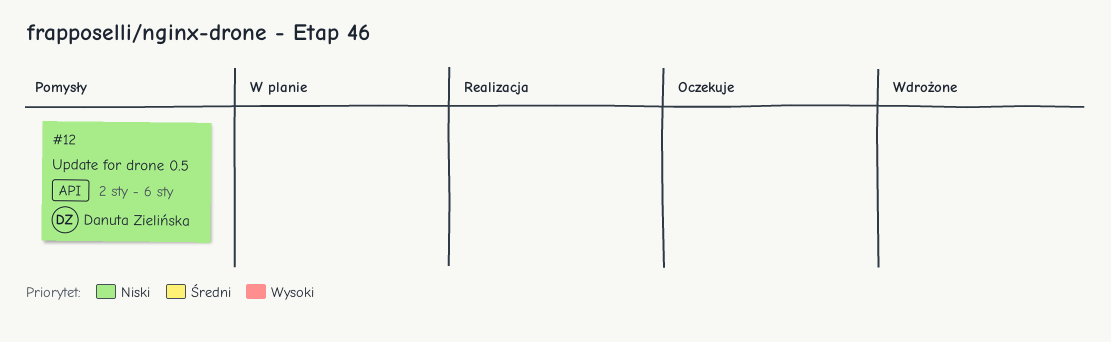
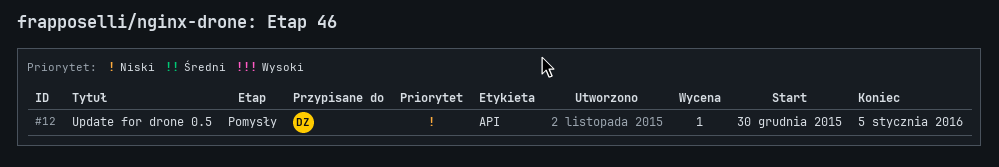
#12, start: Jan 2 -> Dec 30
#12, due: Jan 6 -> Jan 5

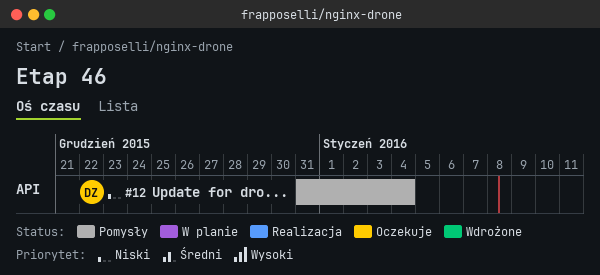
#12, start: Dec 30 -> Dec 31
#12, due: Jan 5 -> Jan 4

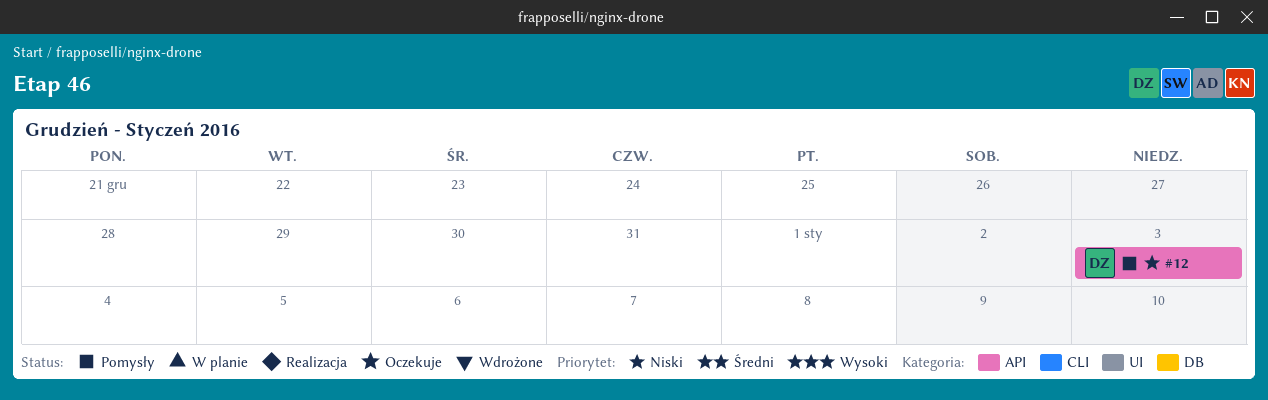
#12, start: Dec 31 -> Jan 3
#12, due: Jan 4 -> Jan 3

